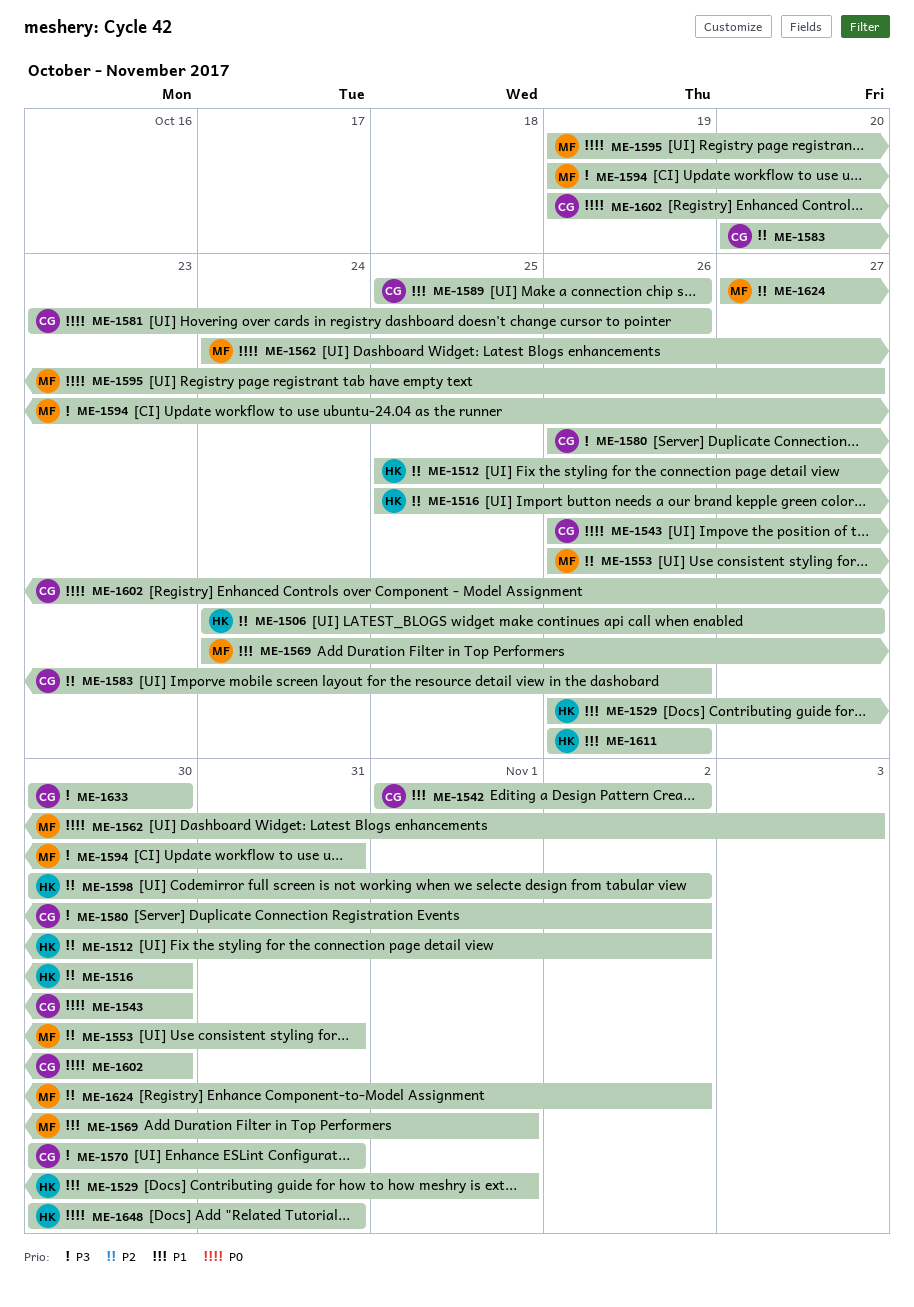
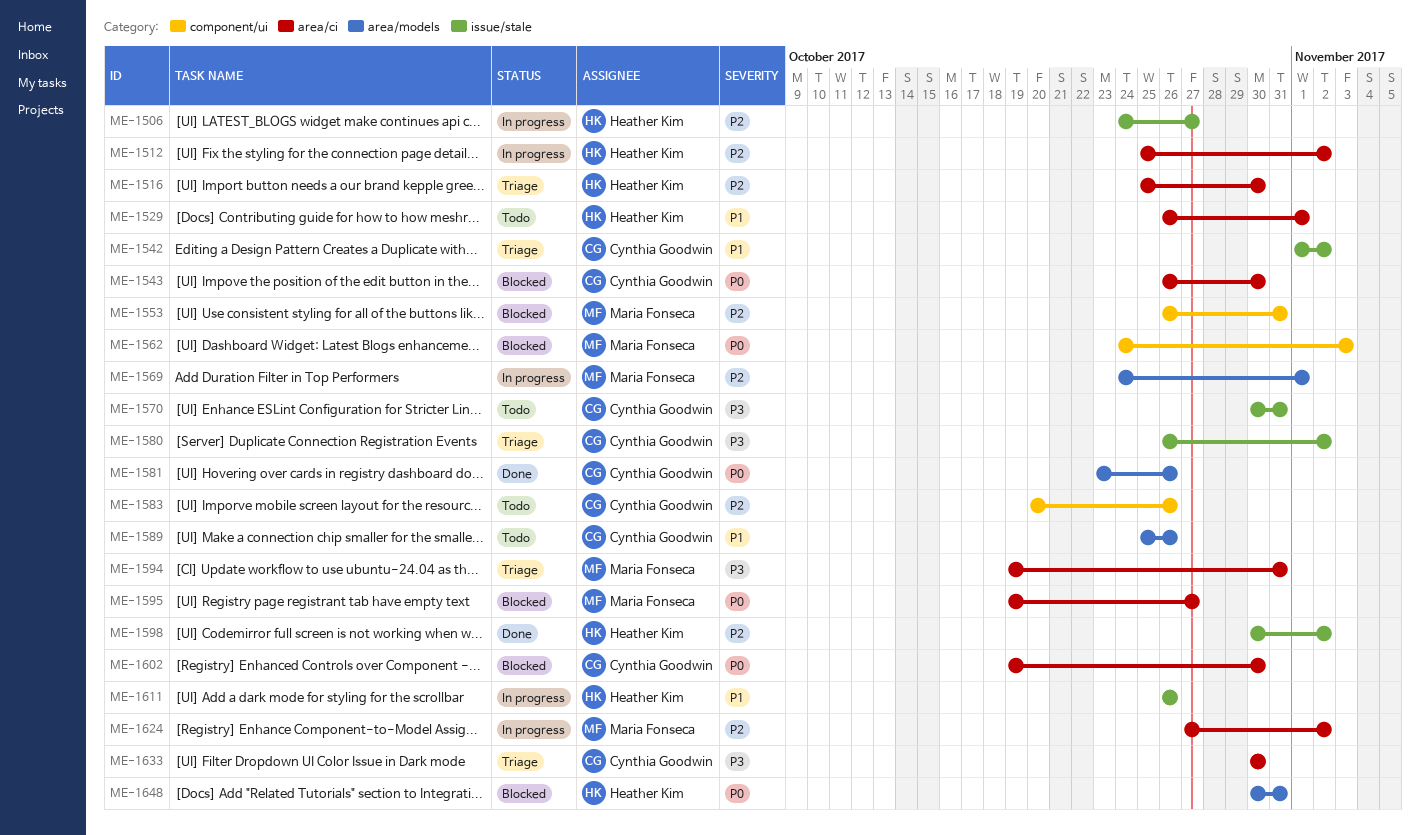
ME-1569, priority: P1 -> P2

